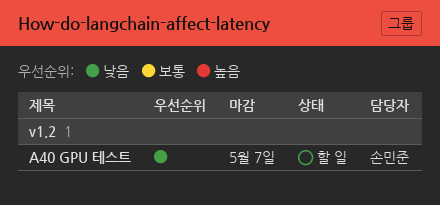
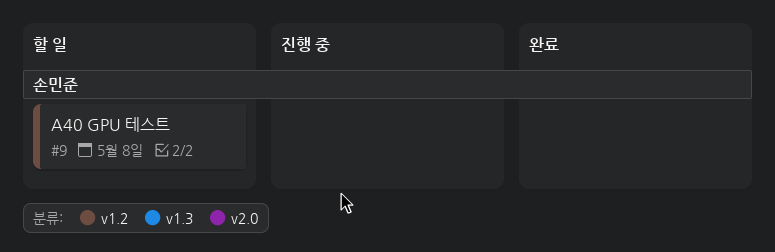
A40 GPU 테스트, due: May 7 -> May 8

